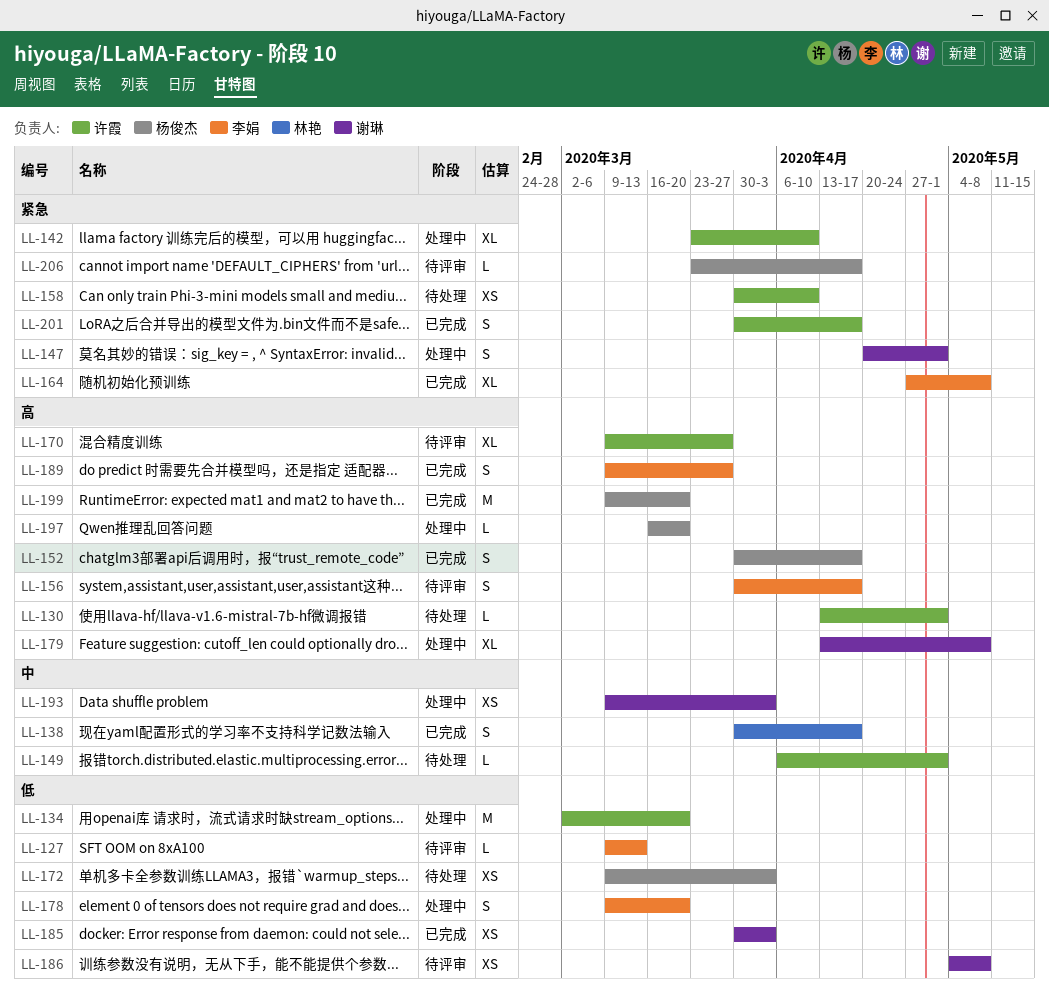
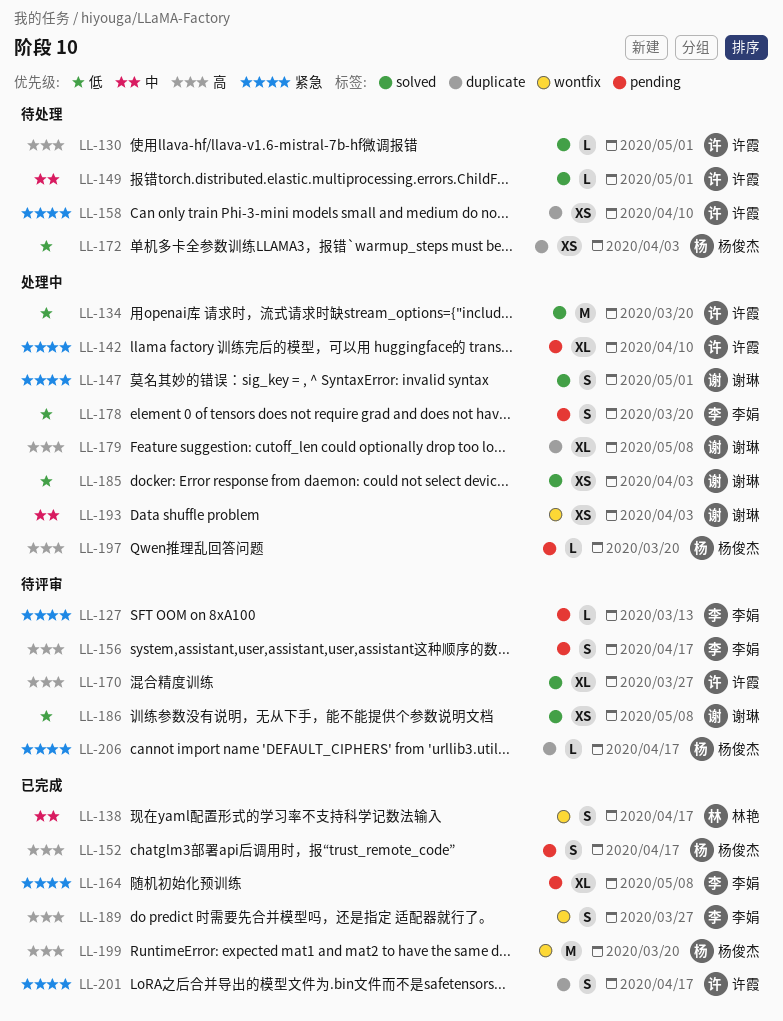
LL-127, priority: 低 -> 紧急
LL-185, status: 已完成 -> 处理中

